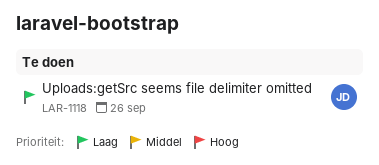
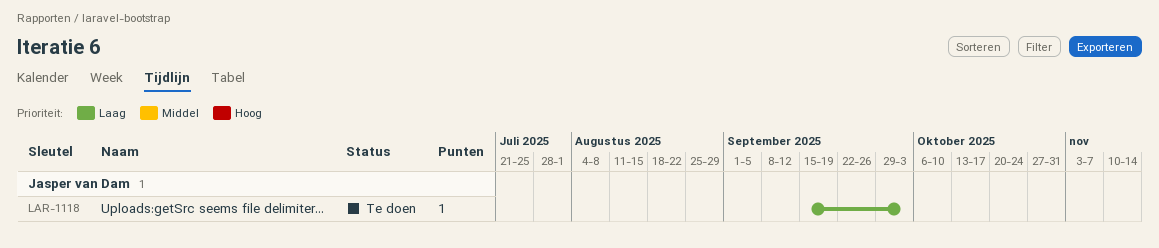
LAR-1118, due: Sep 26 -> Oct 3

